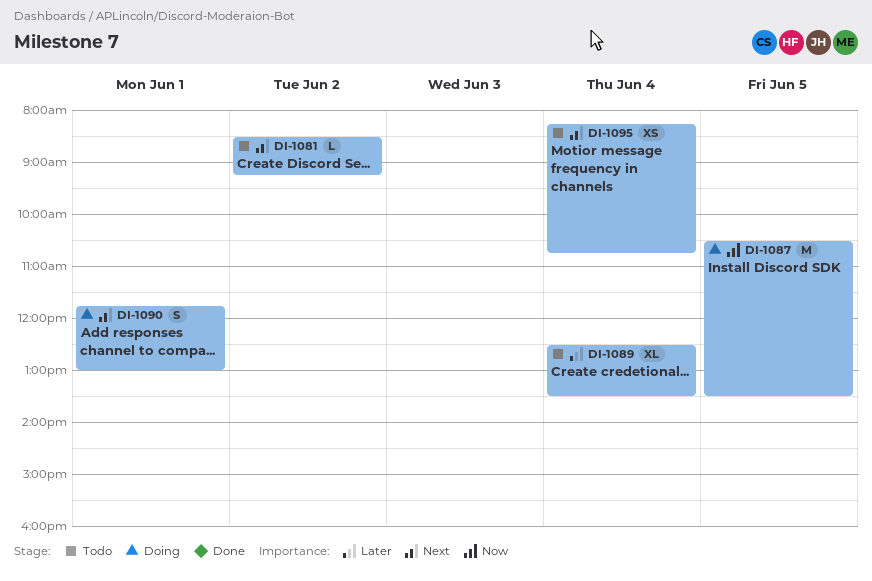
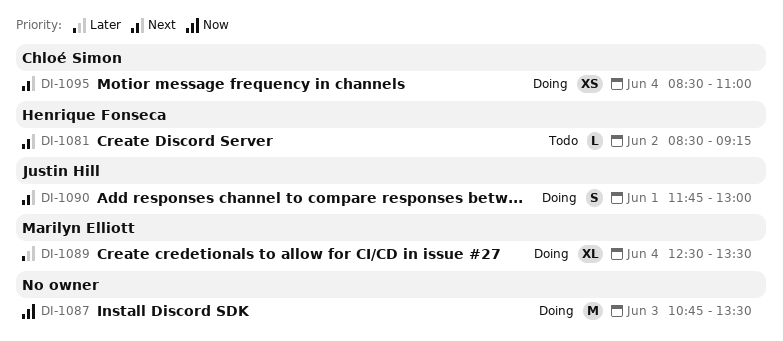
DI-1087, day: Jun 5 -> Jun 3
DI-1087, begins: 10:30 -> 10:45
DI-1089, status: Todo -> Doing
DI-1095, status: Todo -> Doing
DI-1095, begins: 08:15 -> 08:30
DI-1095, ends: 10:45 -> 11:00

